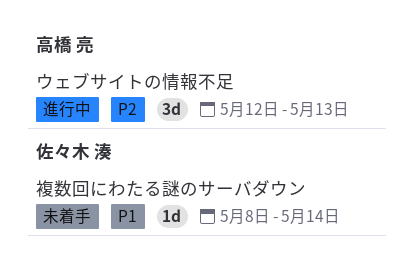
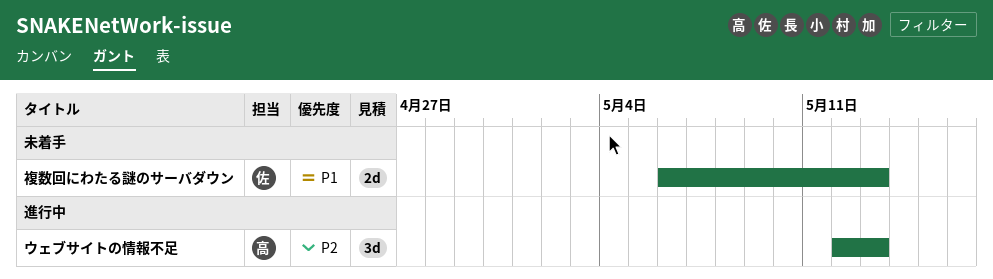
複数回にわたる謎のサーバダウン, estimate: 1d -> 2d
複数回にわたる謎のサーバダウン, start: May 8 -> May 6
複数回にわたる謎のサーバダウン, due: May 14 -> May 13

